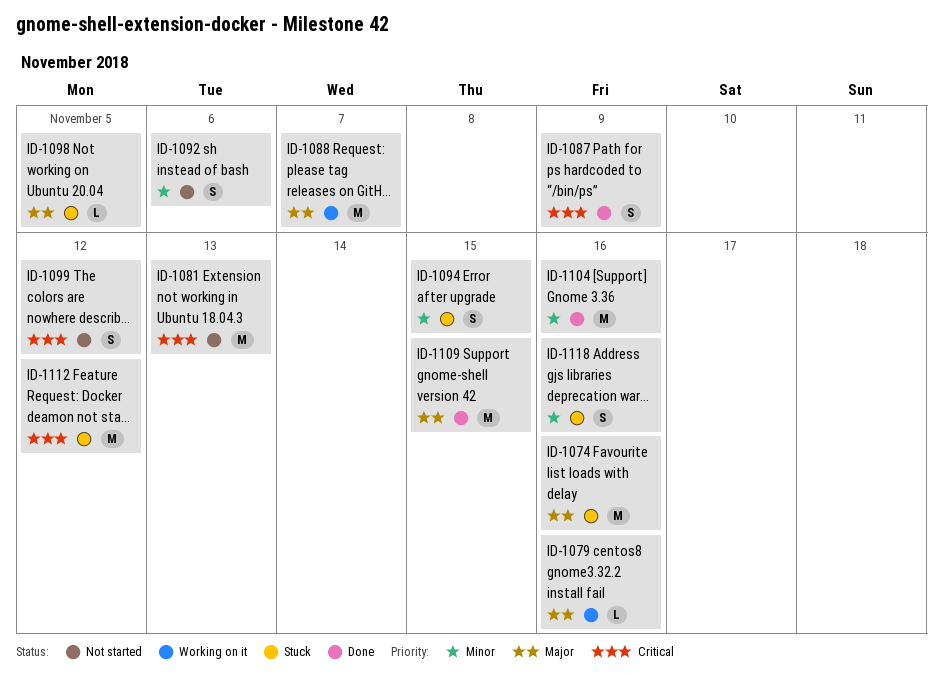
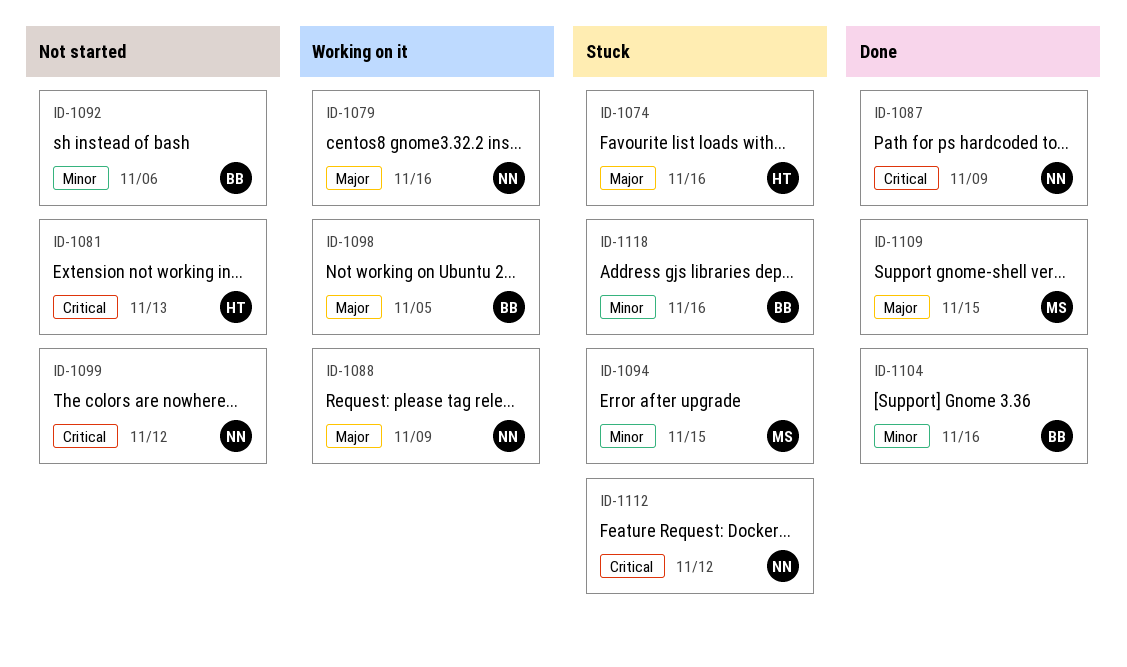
ID-1088, due: Nov 7 -> Nov 9
ID-1098, status: Stuck -> Working on it

